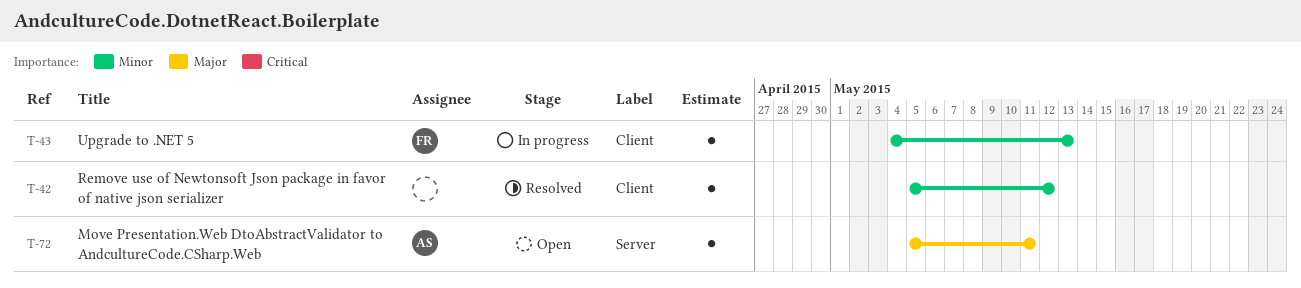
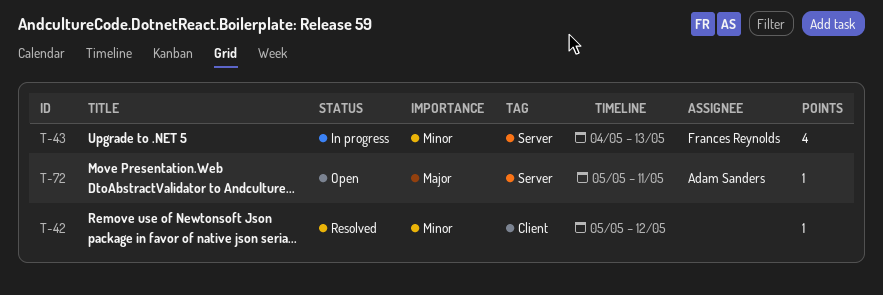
T-43, label: Client -> Server
T-43, estimate: 1 -> 4

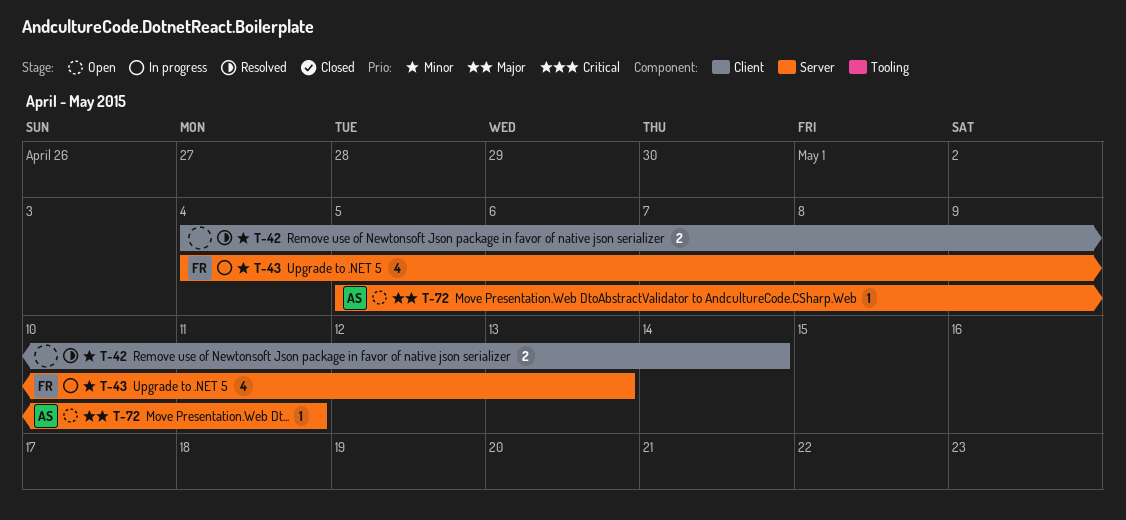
T-42, estimate: 1 -> 2
T-42, start: May 5 -> May 4
T-42, due: May 12 -> May 14

